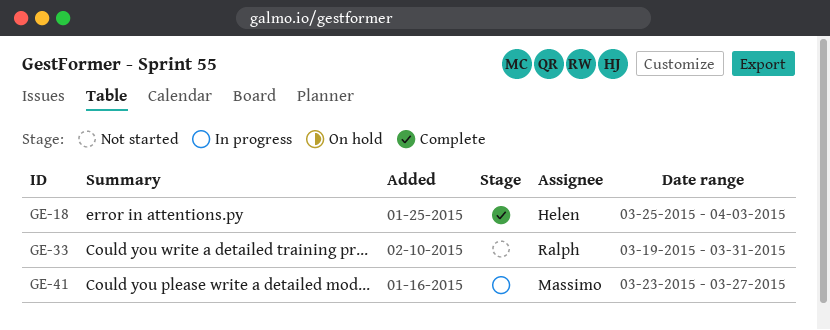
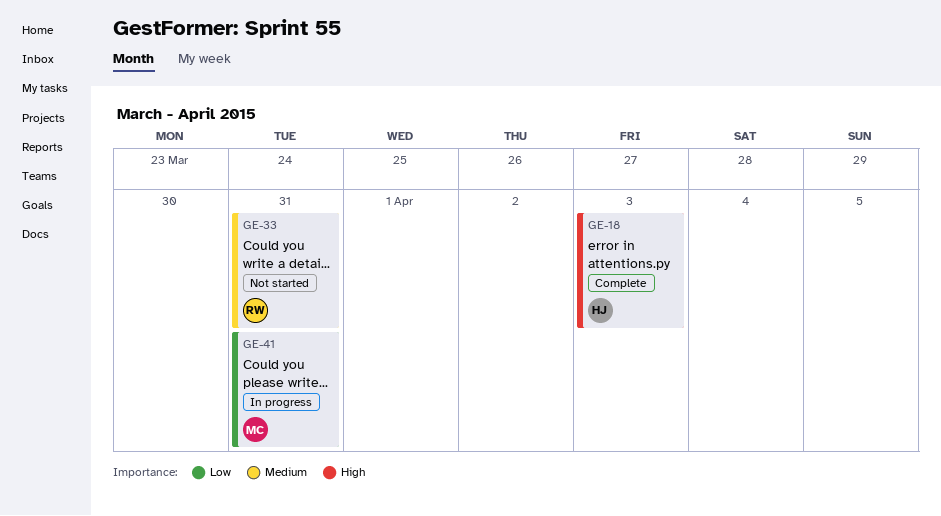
GE-41, due: Mar 27 -> Mar 31

